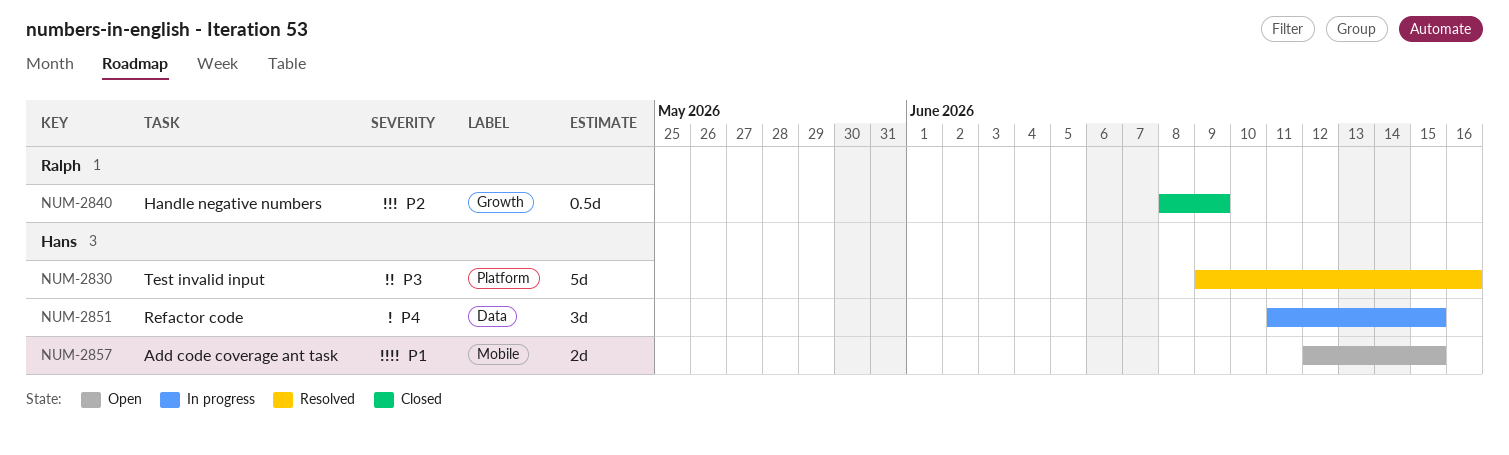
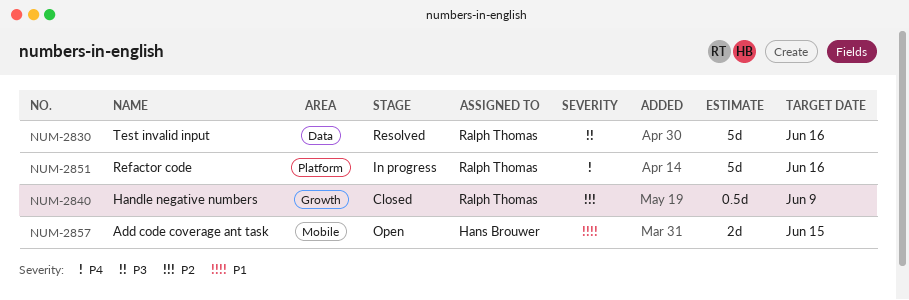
NUM-2830, owner: Hans Brouwer -> Ralph Thomas
NUM-2830, label: Platform -> Data
NUM-2851, owner: Hans Brouwer -> Ralph Thomas
NUM-2851, label: Data -> Platform
NUM-2851, estimate: 3d -> 5d
NUM-2851, due: Jun 15 -> Jun 16

